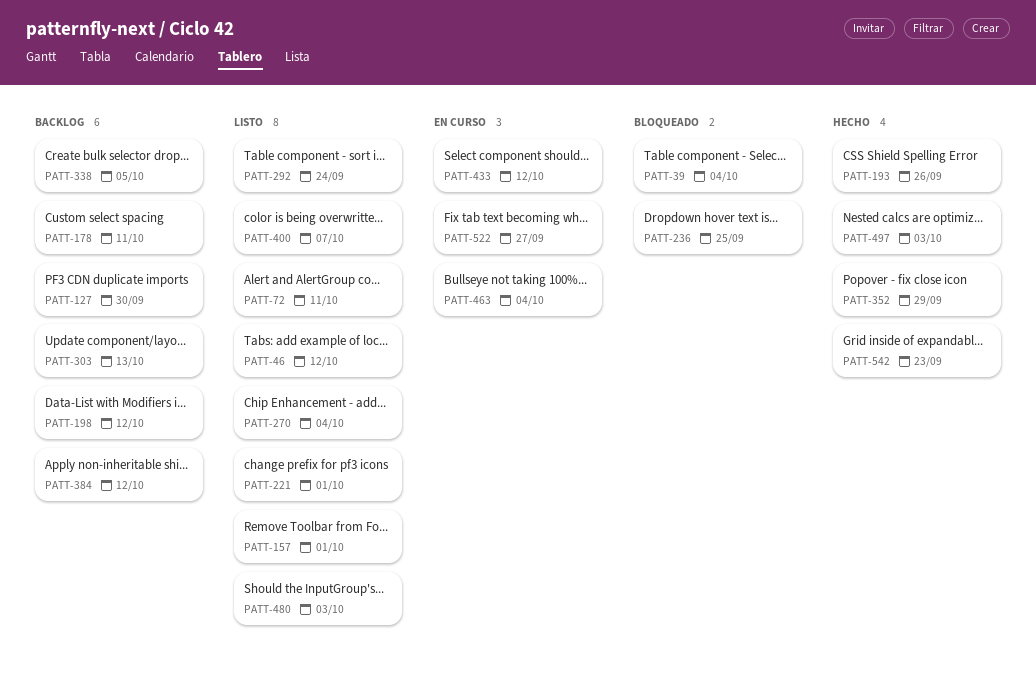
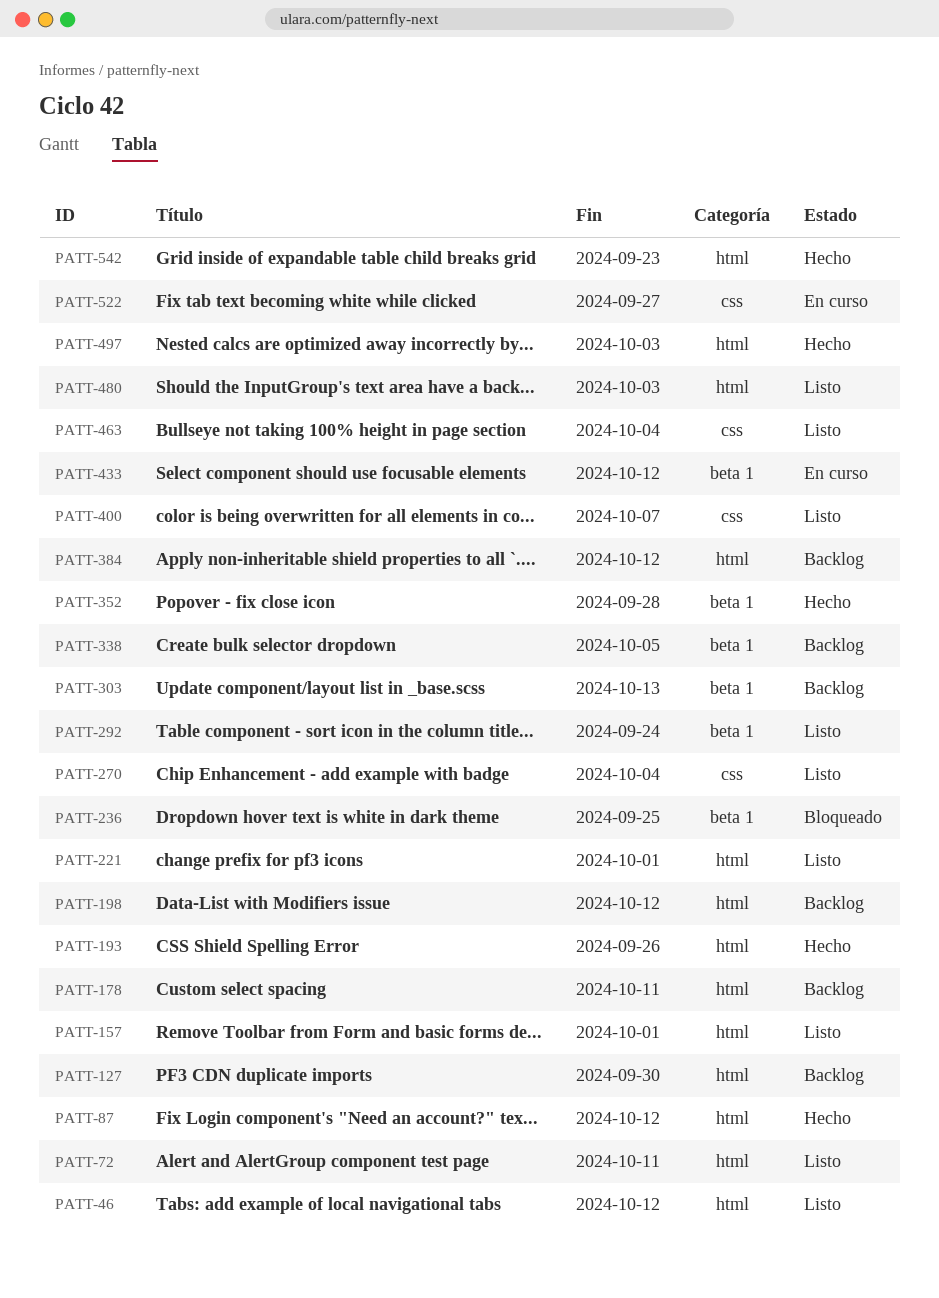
PATT-39: present -> none
PATT-87: none -> present
PATT-352, due: Sep 29 -> Sep 28
PATT-463, status: En curso -> Listo

